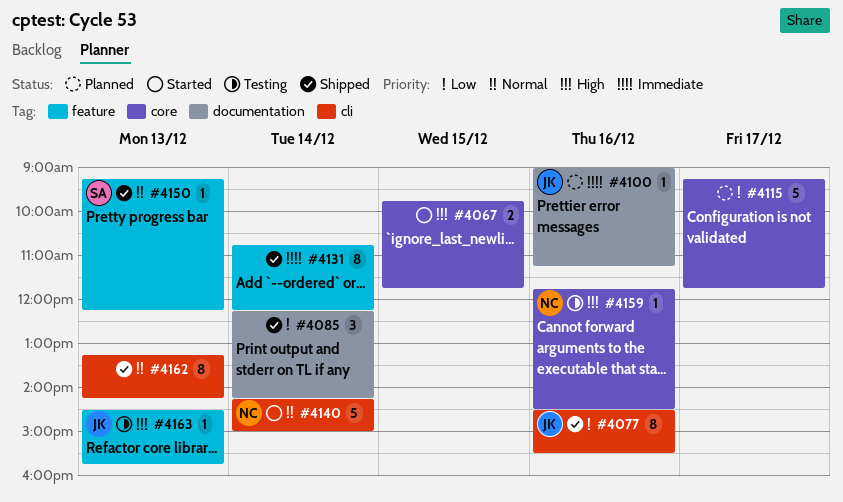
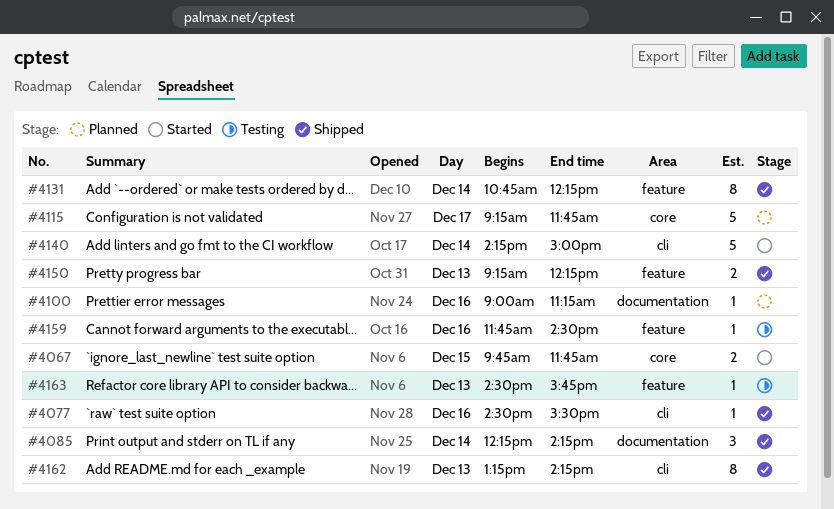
#4077, estimate: 8 -> 1
#4150, estimate: 1 -> 2
#4159, label: core -> feature

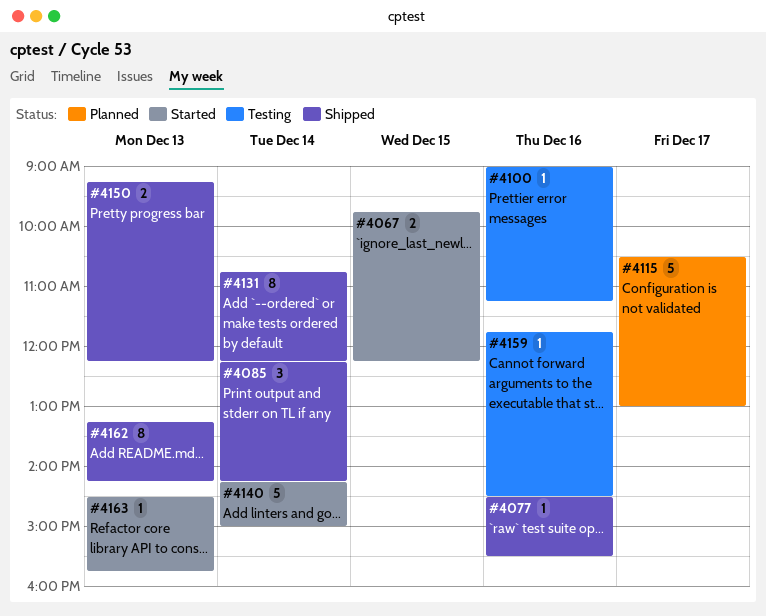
#4067, ends: 11:45 -> 12:15
#4100, status: Planned -> Testing
#4115, begins: 09:15 -> 10:30
#4115, ends: 11:45 -> 13:00
#4163, status: Testing -> Started

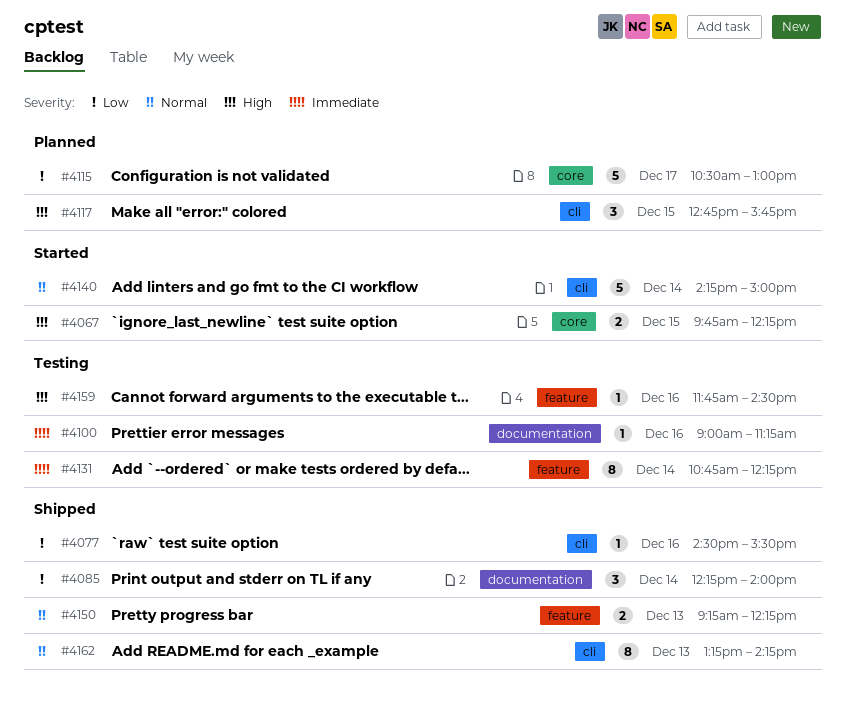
#4085, ends: 14:15 -> 14:00
#4117: none -> present
#4131, status: Shipped -> Testing
#4163: present -> none

